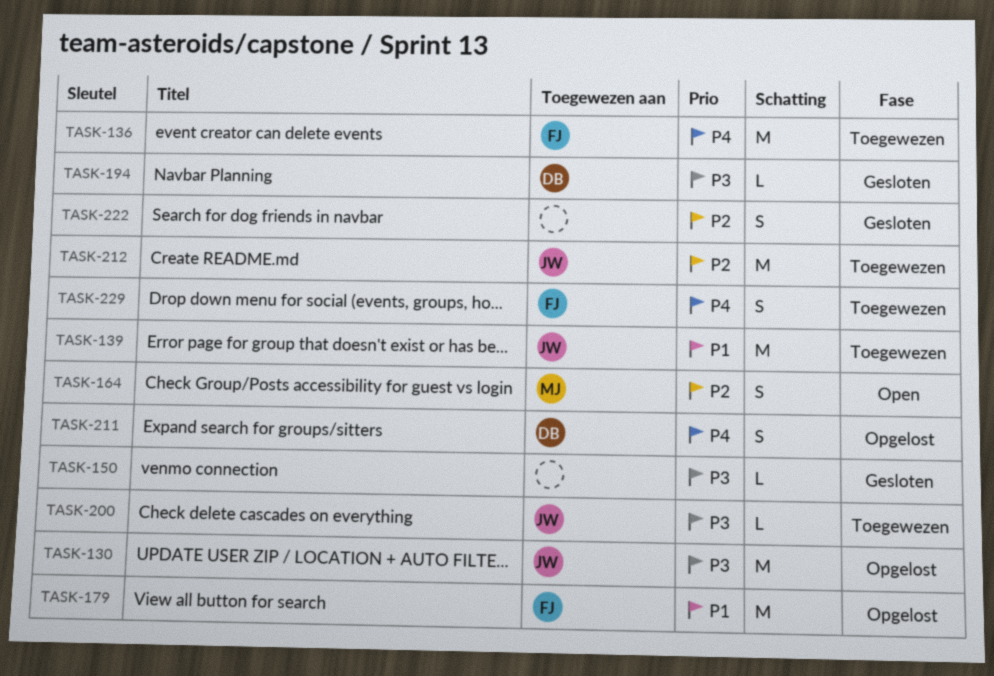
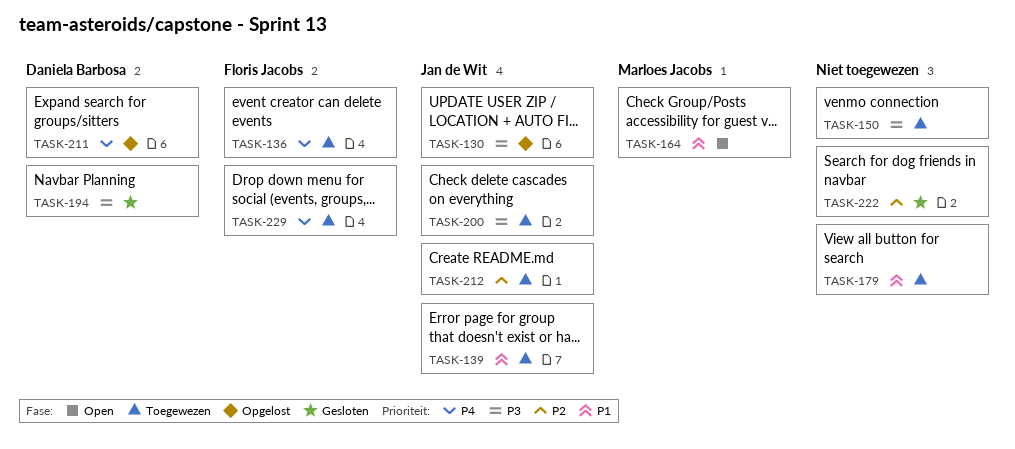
TASK-150, status: Gesloten -> Toegewezen
TASK-164, priority: P2 -> P1
TASK-179, status: Opgelost -> Toegewezen
TASK-179, owner: Floris Jacobs -> none

